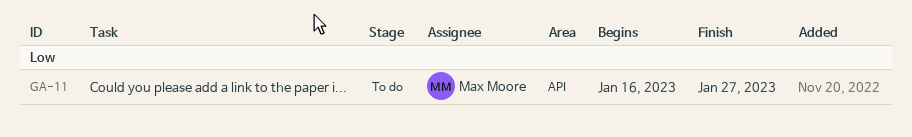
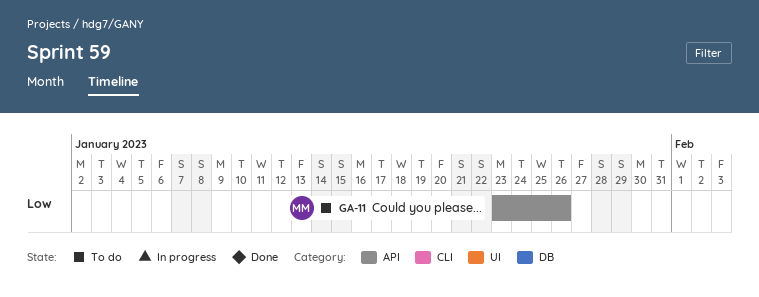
GA-11, start: Jan 16 -> Jan 23
GA-11, due: Jan 27 -> Jan 26

